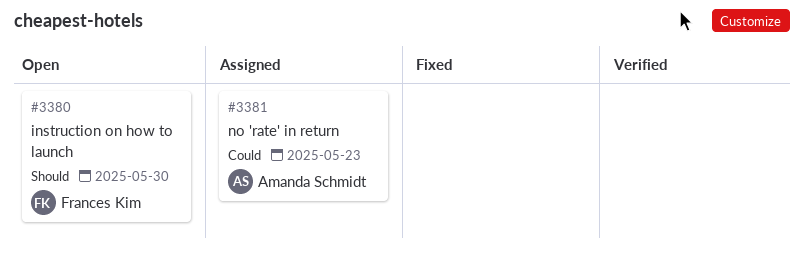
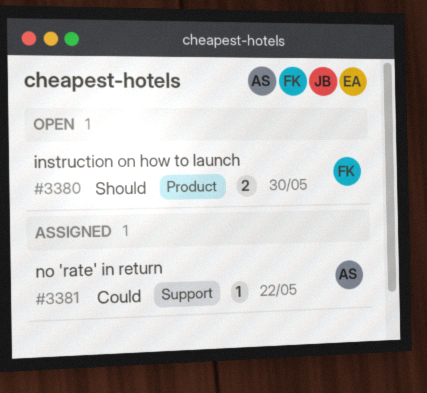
#3381, due: May 23 -> May 22

